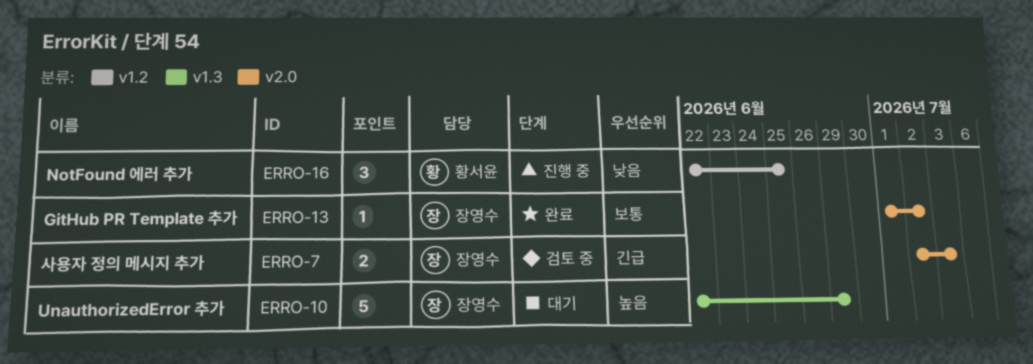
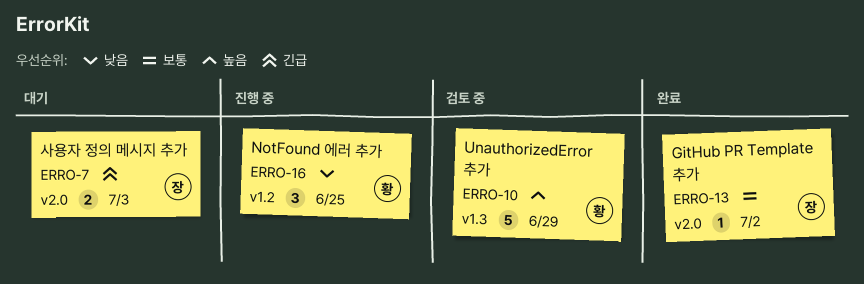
ERRO-7, status: 검토 중 -> 대기
ERRO-10, status: 대기 -> 검토 중
ERRO-10, owner: 장영수 -> 황서윤

